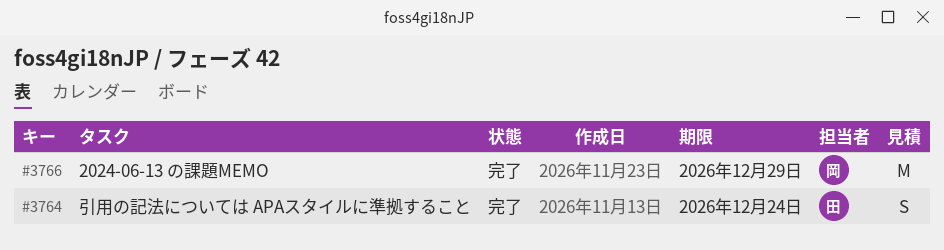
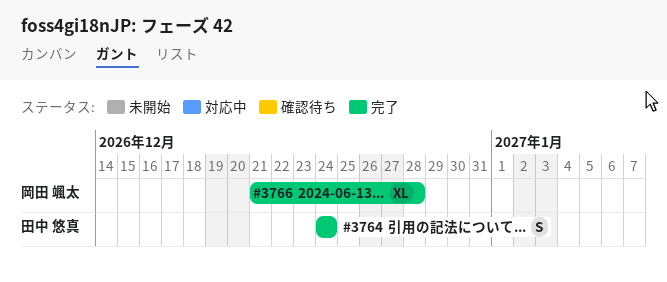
#3766, estimate: M -> XL
#3766, due: Dec 29 -> Dec 28

